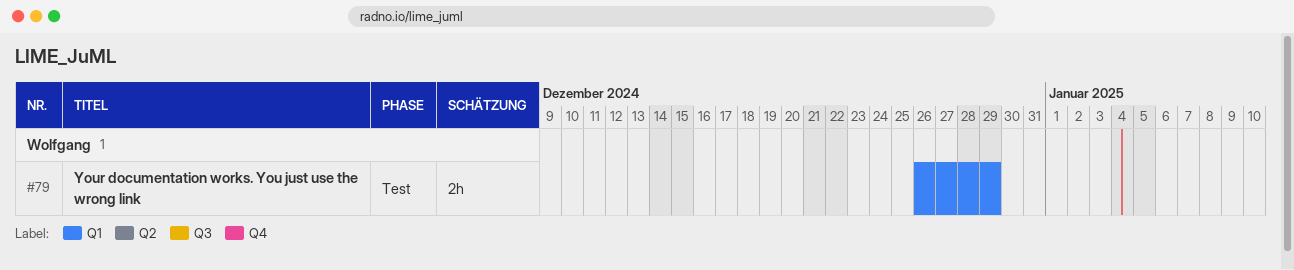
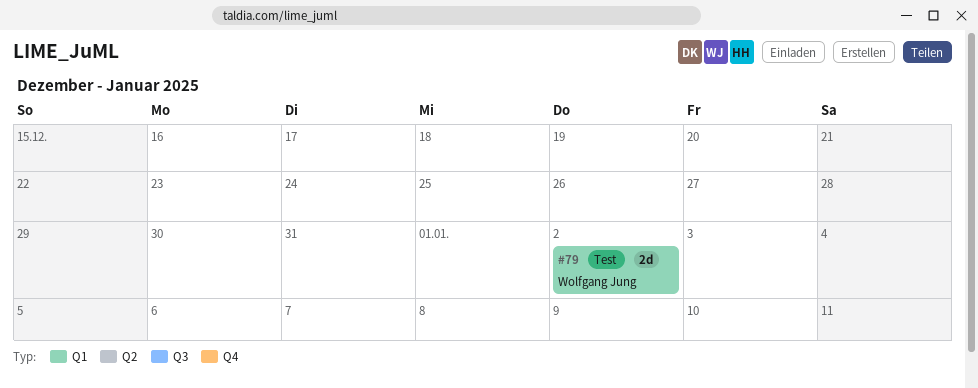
#79, estimate: 2h -> 2d
#79, due: Dec 29 -> Jan 2

